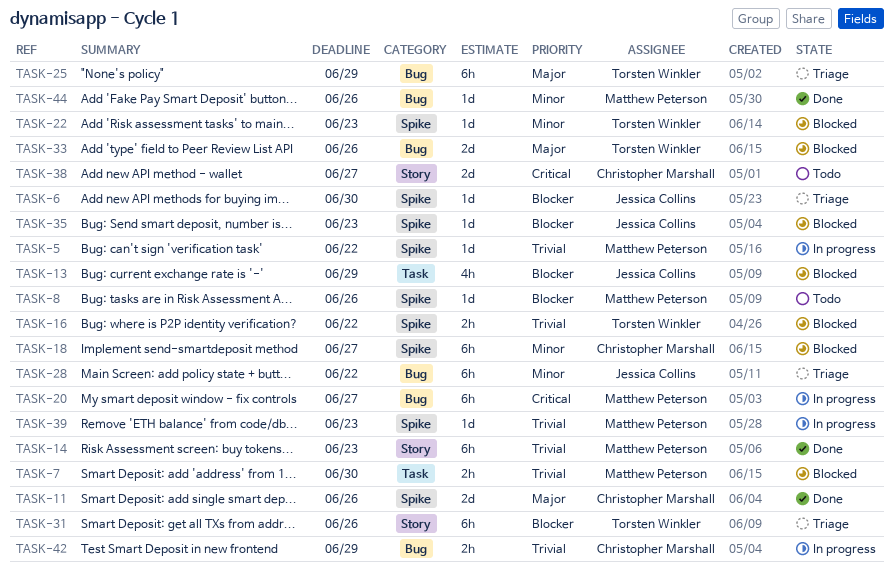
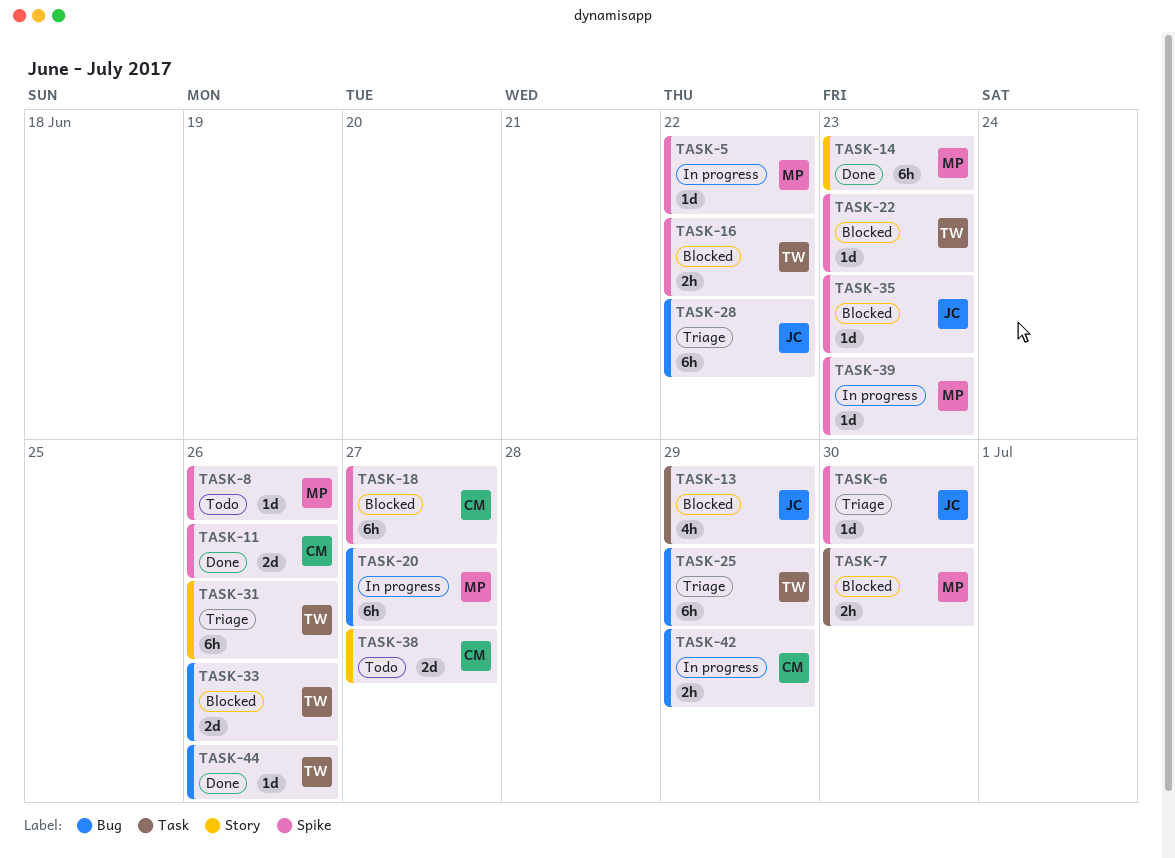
TASK-44, owner: Matthew Peterson -> Torsten Winkler

